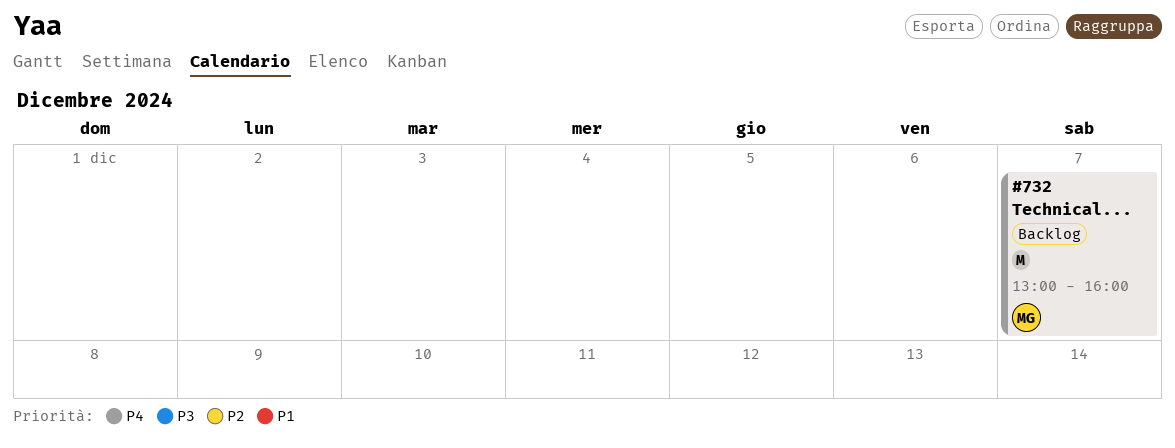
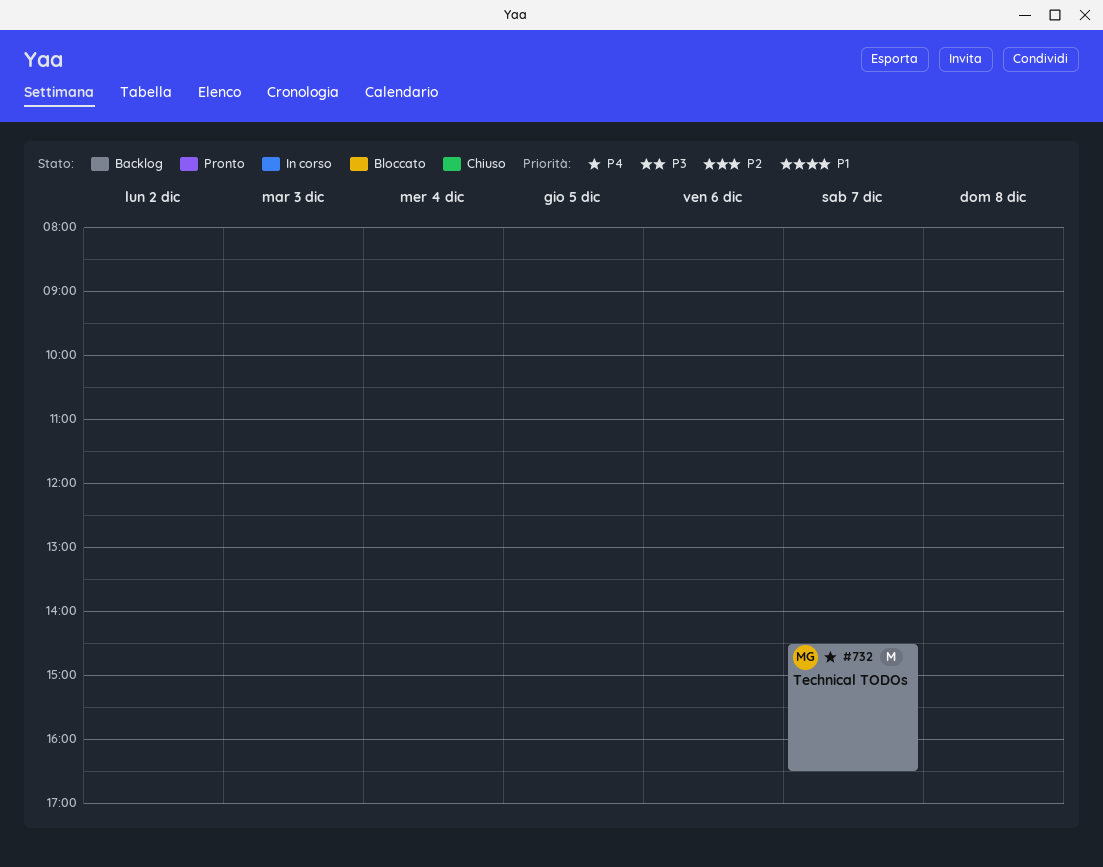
#732, begins: 13:00 -> 14:30
#732, ends: 16:00 -> 16:30

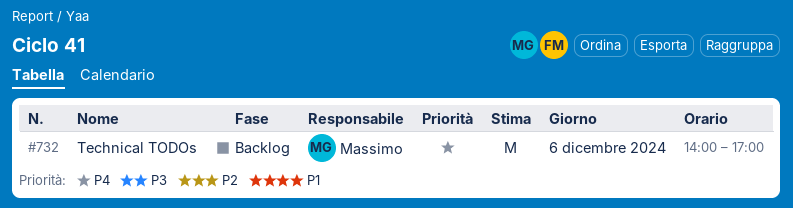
#732, day: Dec 7 -> Dec 6
#732, begins: 14:30 -> 14:00
#732, ends: 16:30 -> 17:00

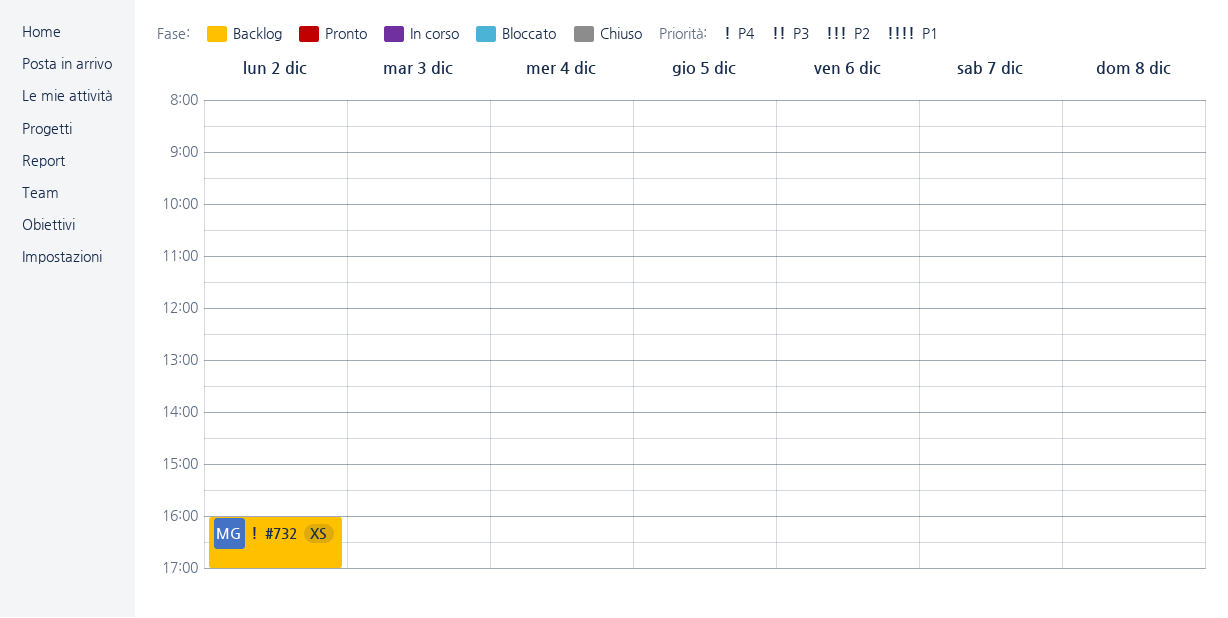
#732, estimate: M -> XS
#732, day: Dec 6 -> Dec 2
#732, begins: 14:00 -> 16:00

